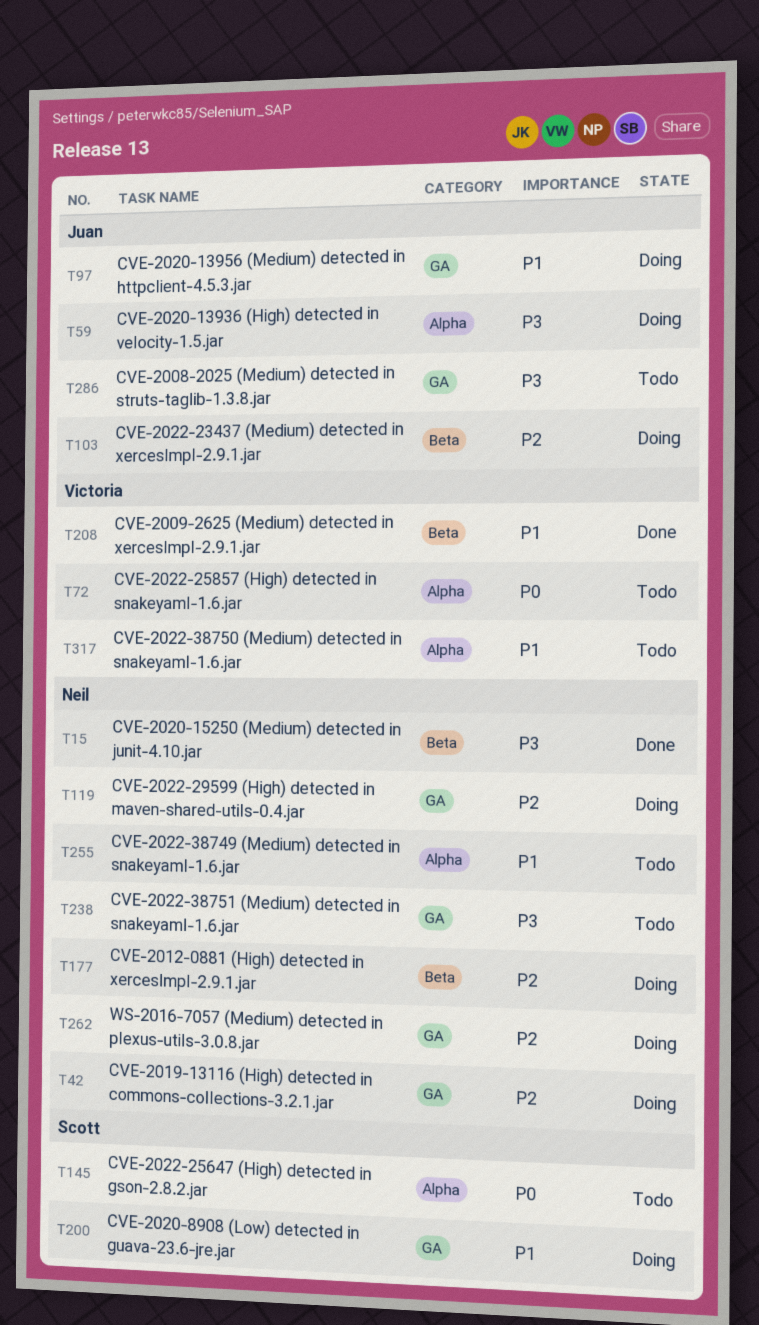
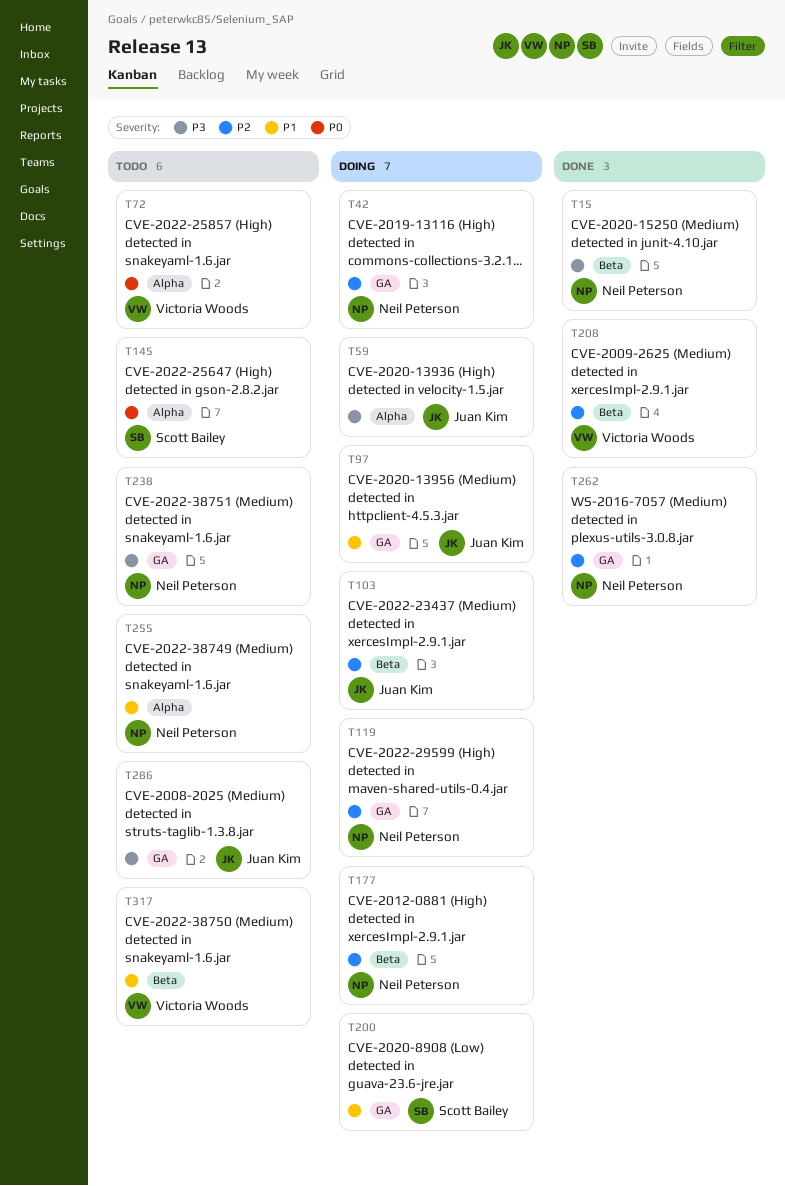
T208, priority: P1 -> P2
T262, status: Doing -> Done
T317, label: Alpha -> Beta

